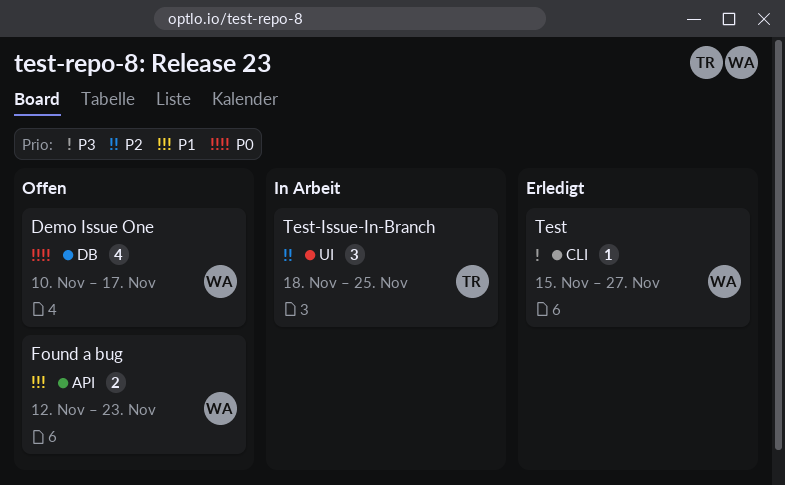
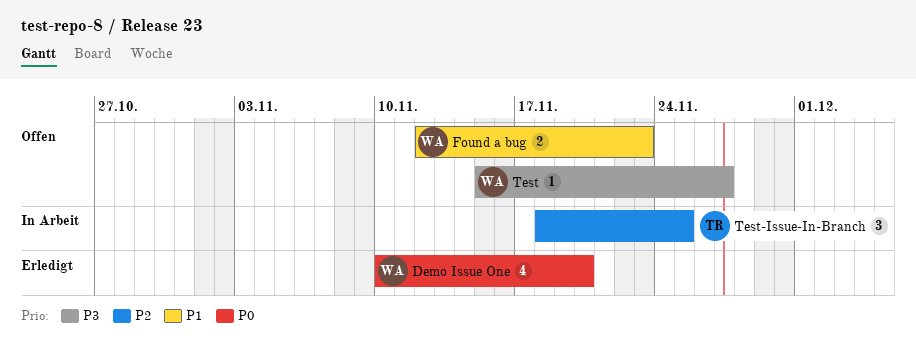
Demo Issue One, status: Offen -> Erledigt
Demo Issue One, due: Nov 17 -> Nov 20
Test, status: Erledigt -> Offen

